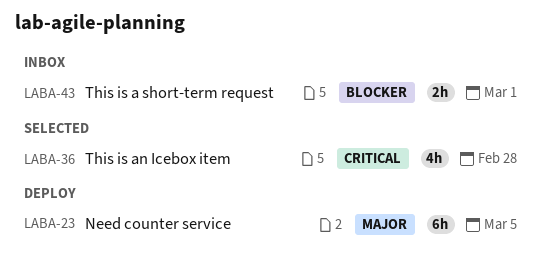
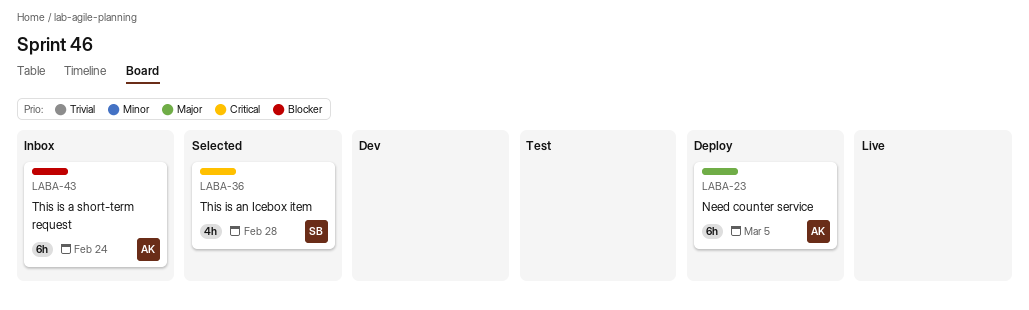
LABA-43, estimate: 2h -> 6h
LABA-43, due: Mar 1 -> Feb 24

